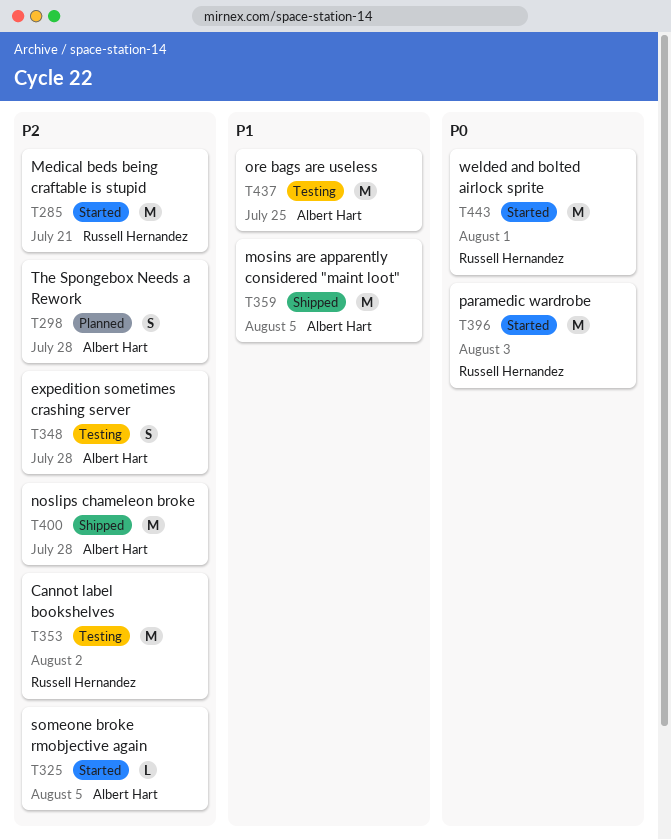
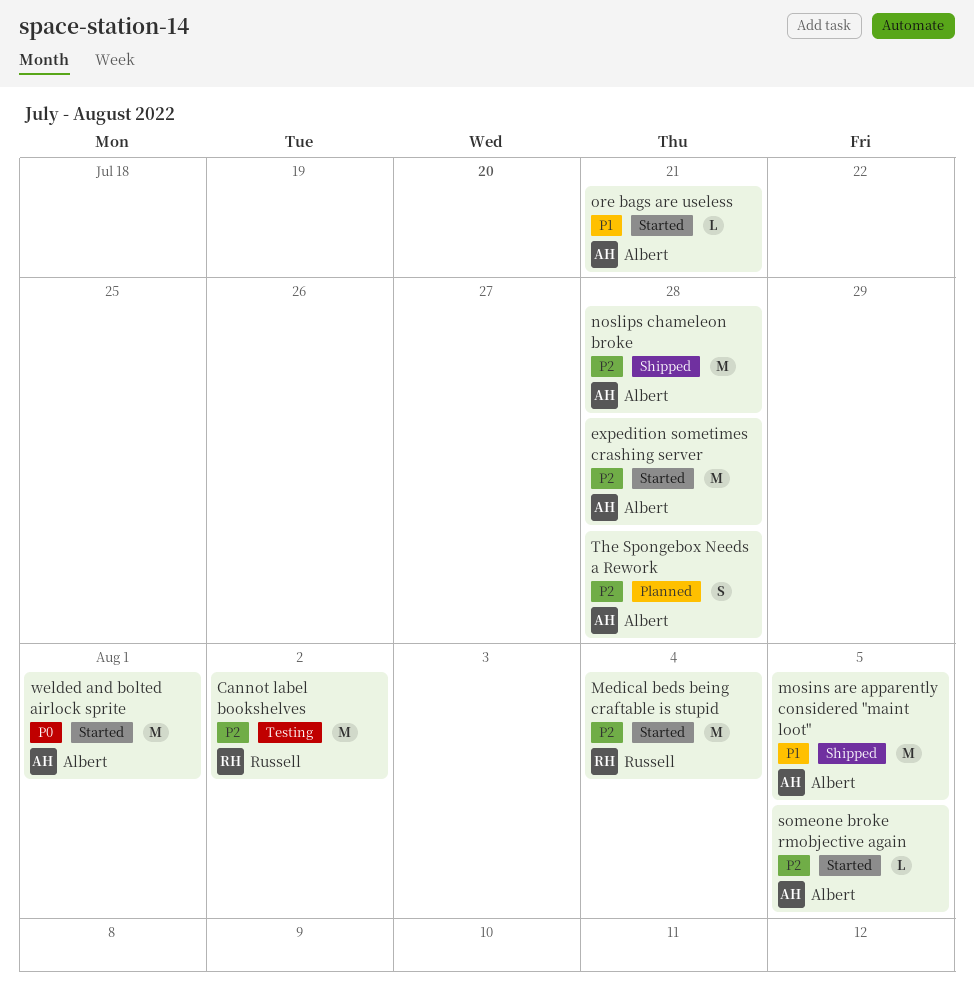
expedition sometimes crashing server, status: Testing -> Started
expedition sometimes crashing server, estimate: S -> M
Medical beds being craftable is stupid, due: Jul 21 -> Aug 4
ore bags are useless, status: Testing -> Started
ore bags are useless, estimate: M -> L
ore bags are useless, due: Jul 25 -> Jul 21
paramedic wardrobe: present -> none
welded and bolted airlock sprite, owner: Russell Hernandez -> Albert Hart

